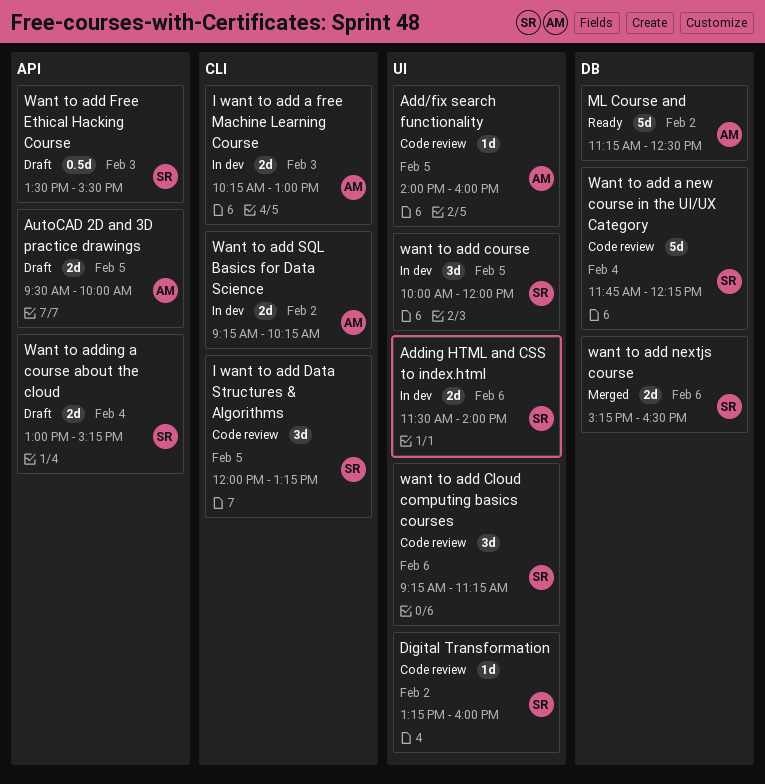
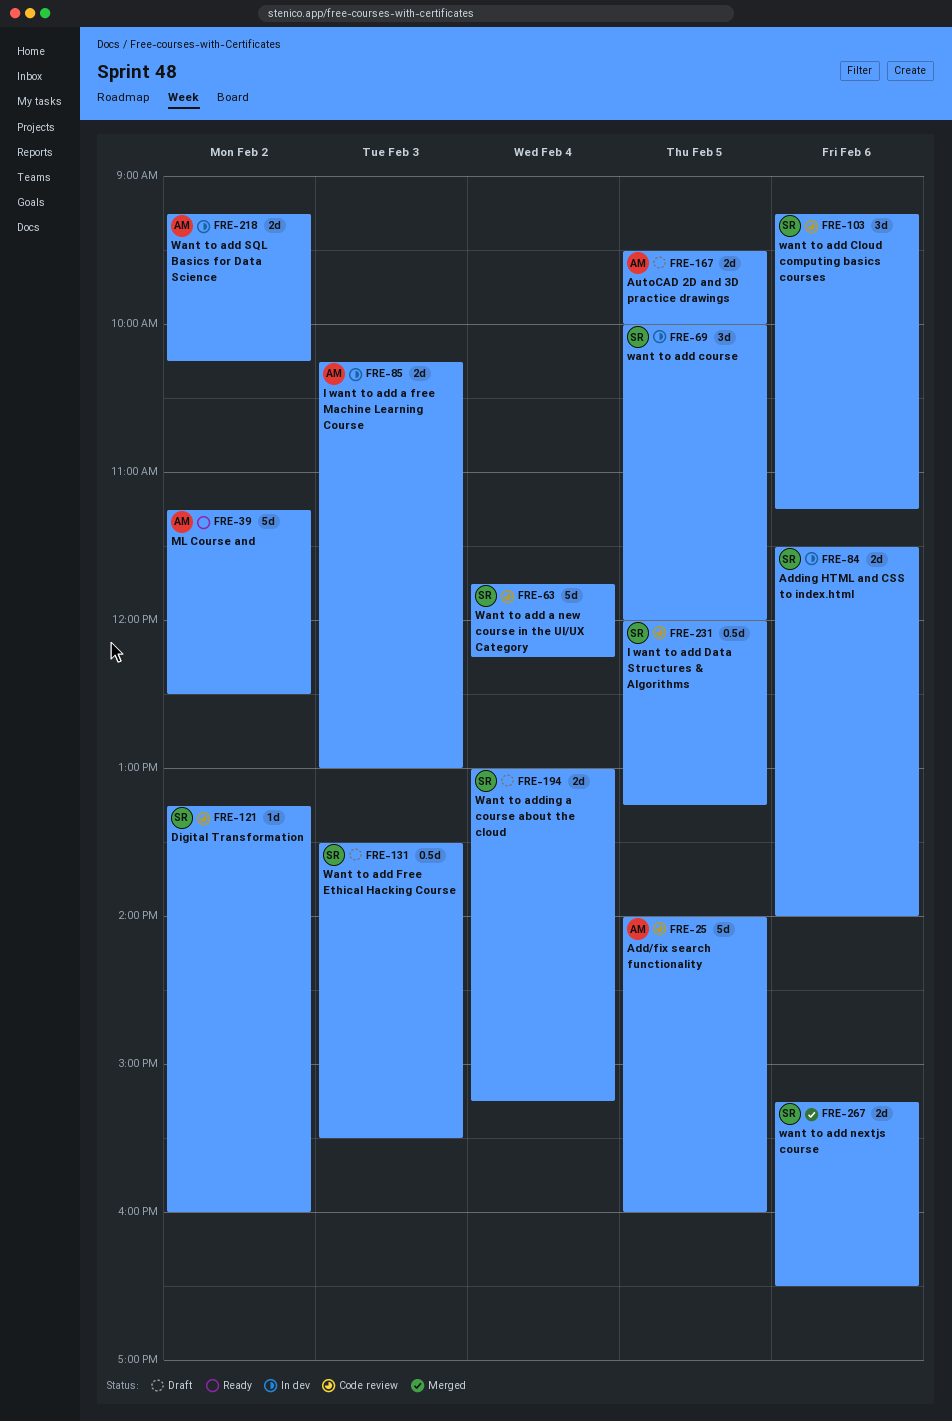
Add/fix search functionality, estimate: 1d -> 5d
I want to add Data Structures & Algorithms, estimate: 3d -> 0.5d

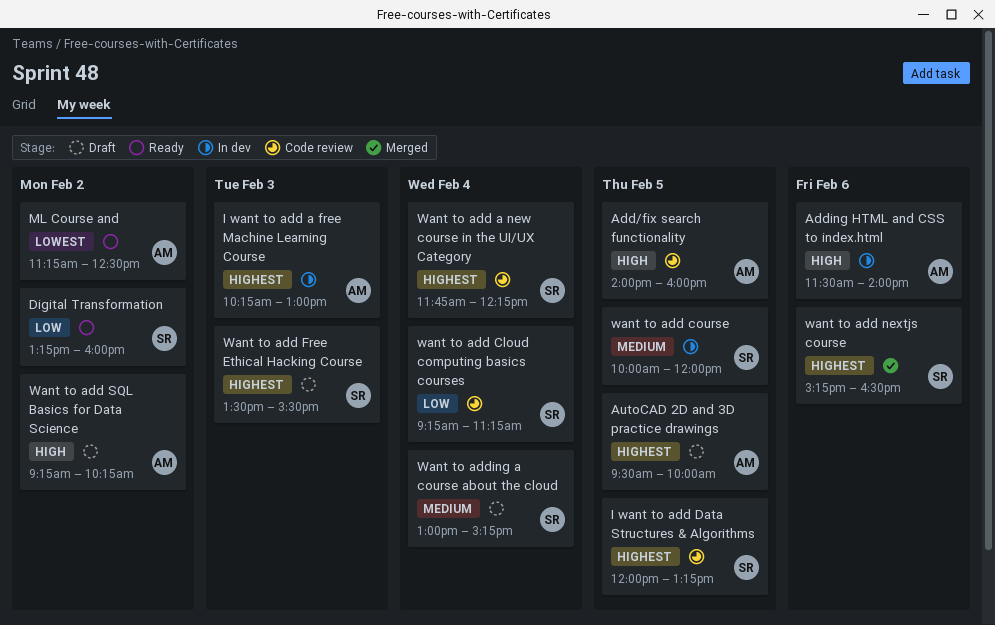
Adding HTML and CSS to index.html, owner: SR -> AM
Digital Transformation, status: Code review -> Ready
want to add Cloud computing basics courses, day: Feb 6 -> Feb 4
Want to add SQL Basics for Data Science, status: In dev -> Draft

